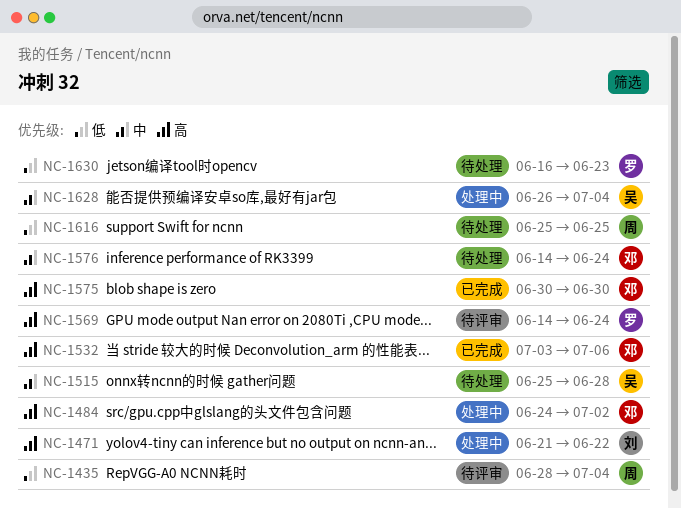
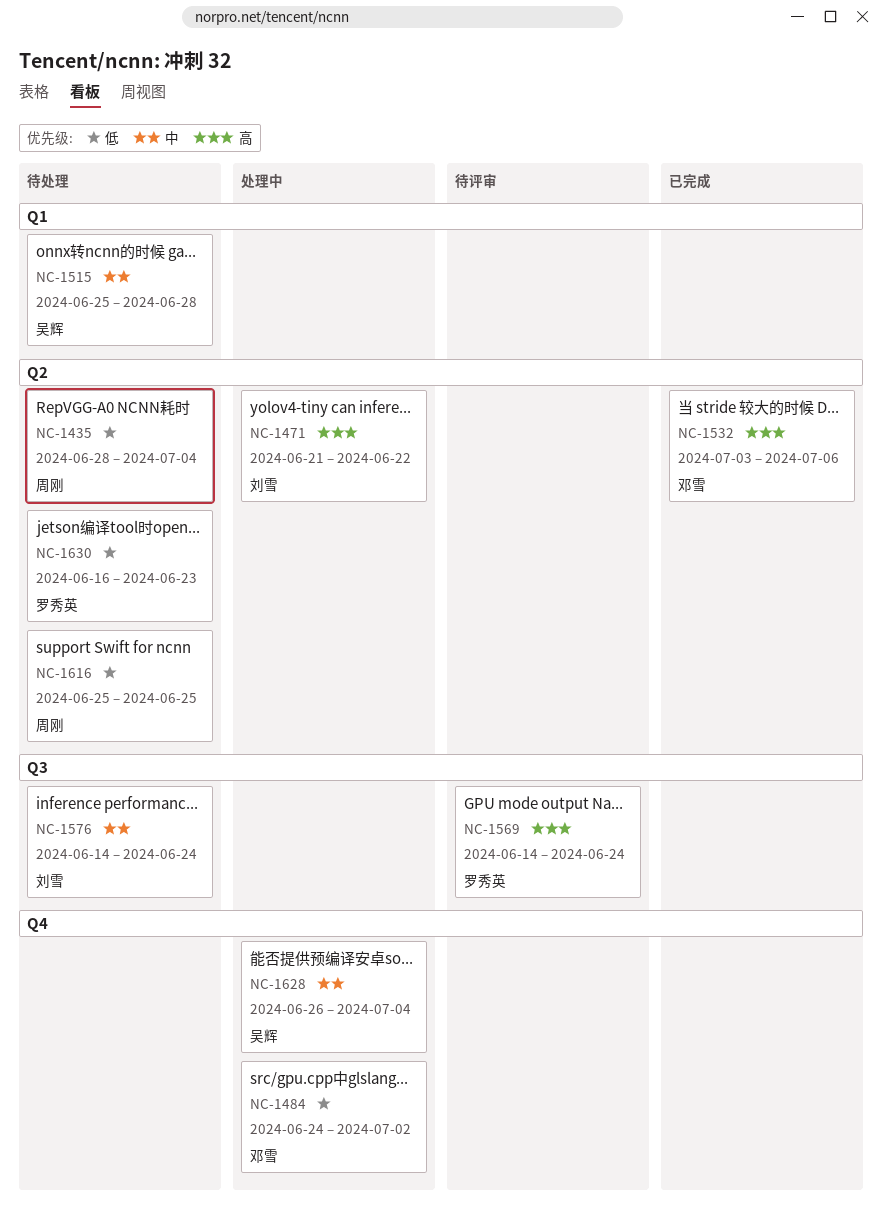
NC-1435, status: 待评审 -> 待处理
NC-1484, priority: 高 -> 低
NC-1575: present -> none
NC-1576, owner: 邓雪 -> 刘雪

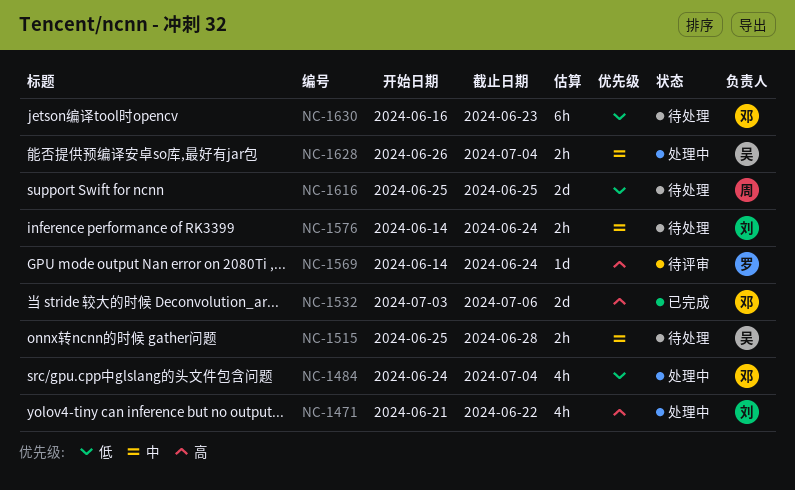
NC-1435: present -> none
NC-1484, due: Jul 2 -> Jul 4
NC-1630, owner: 罗秀英 -> 邓雪

